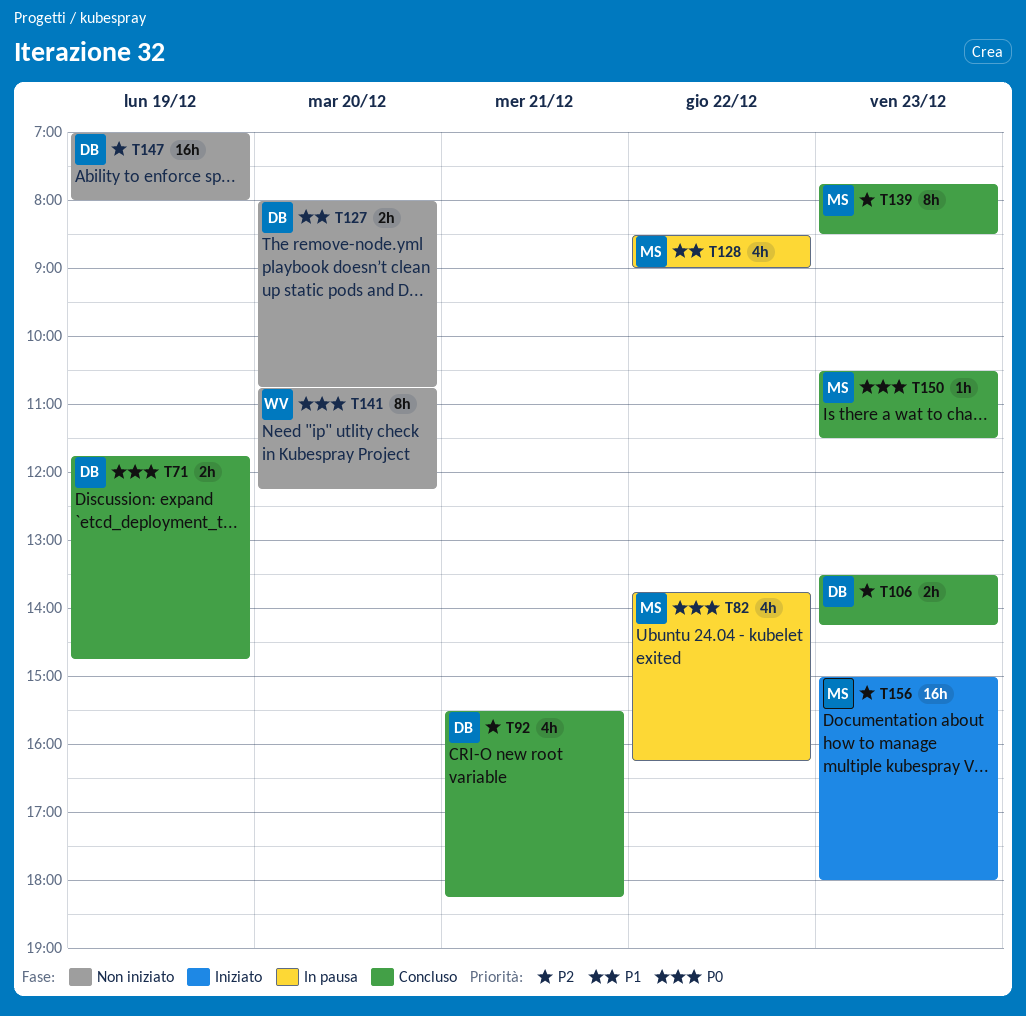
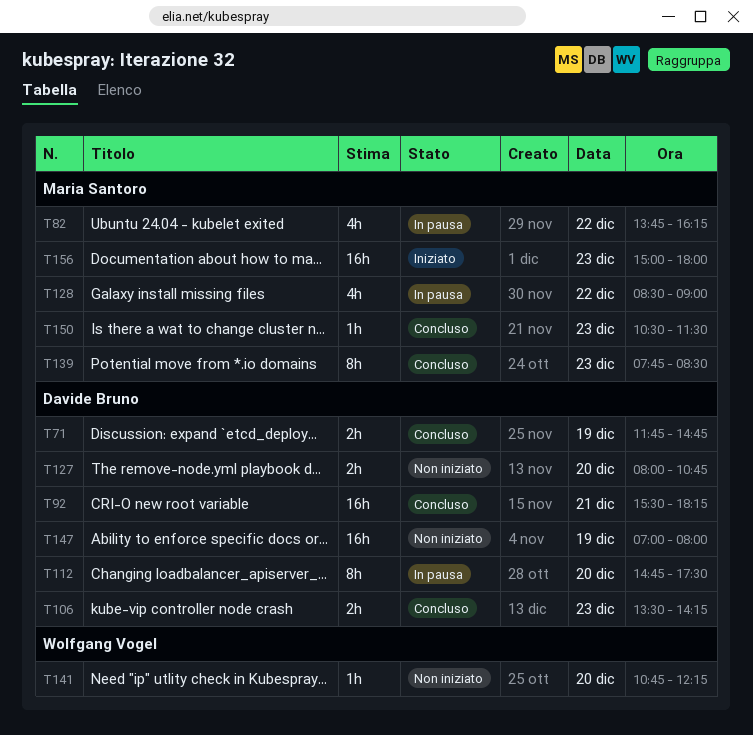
T92, estimate: 4h -> 16h
T112: none -> present
T141, estimate: 8h -> 1h

